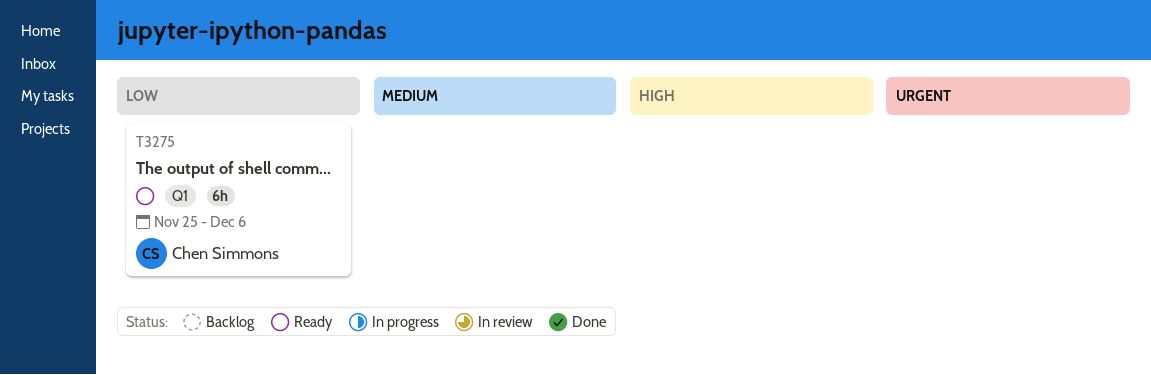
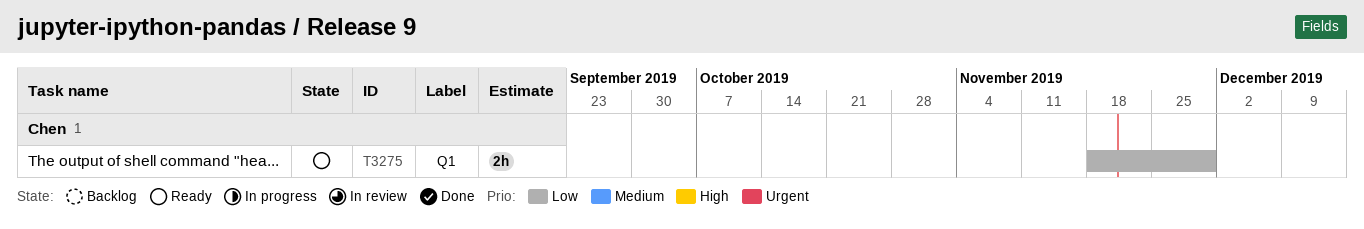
T3275, estimate: 6h -> 2h
T3275, start: Nov 25 -> Nov 18
T3275, due: Dec 6 -> Nov 29

